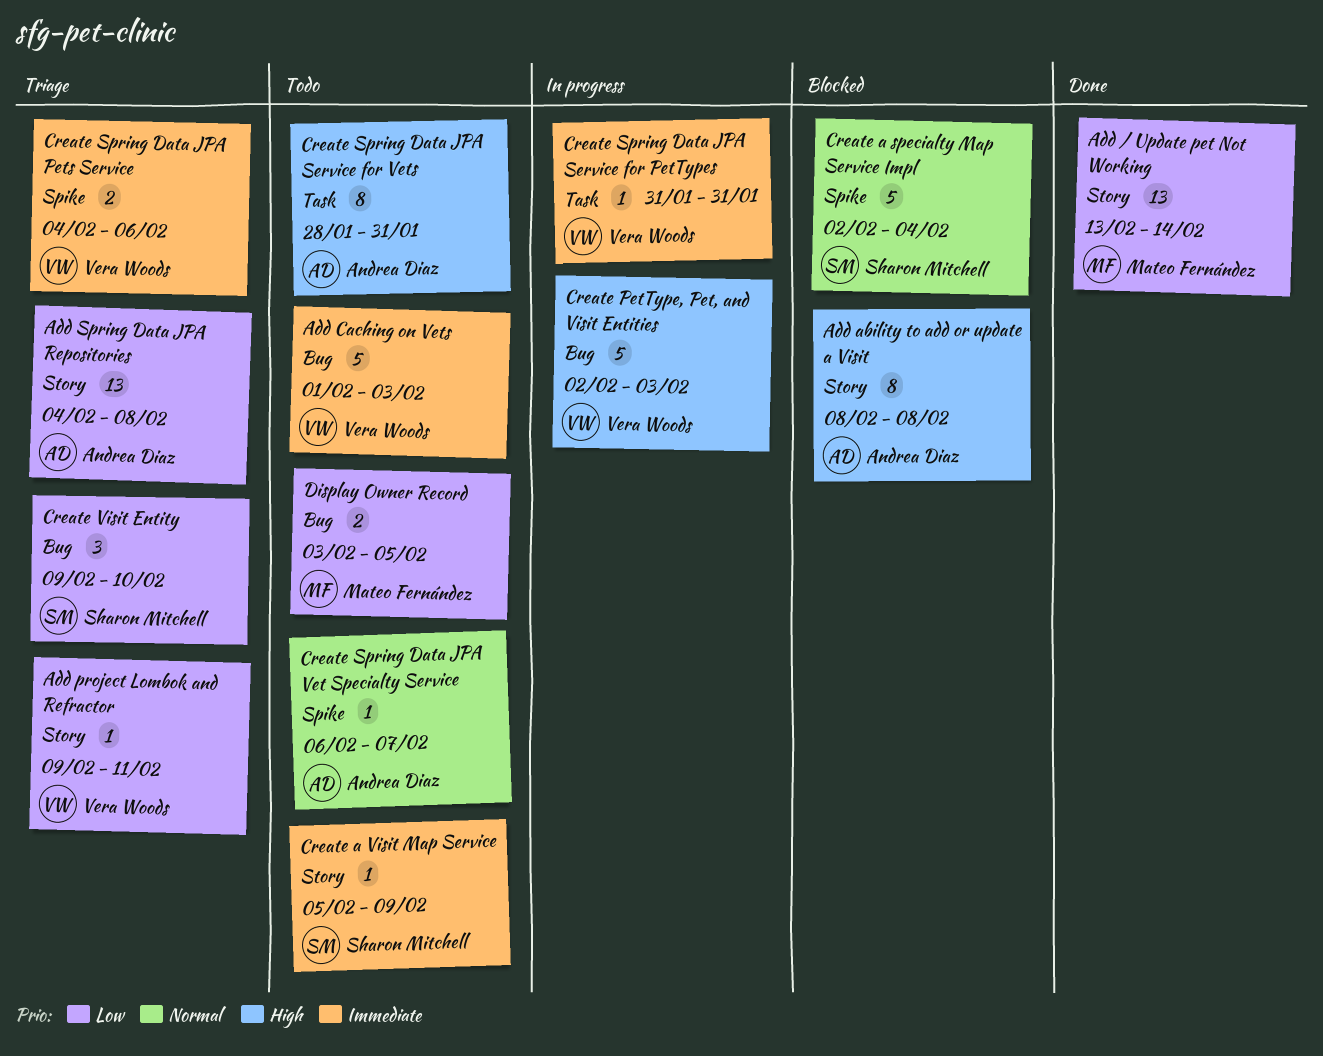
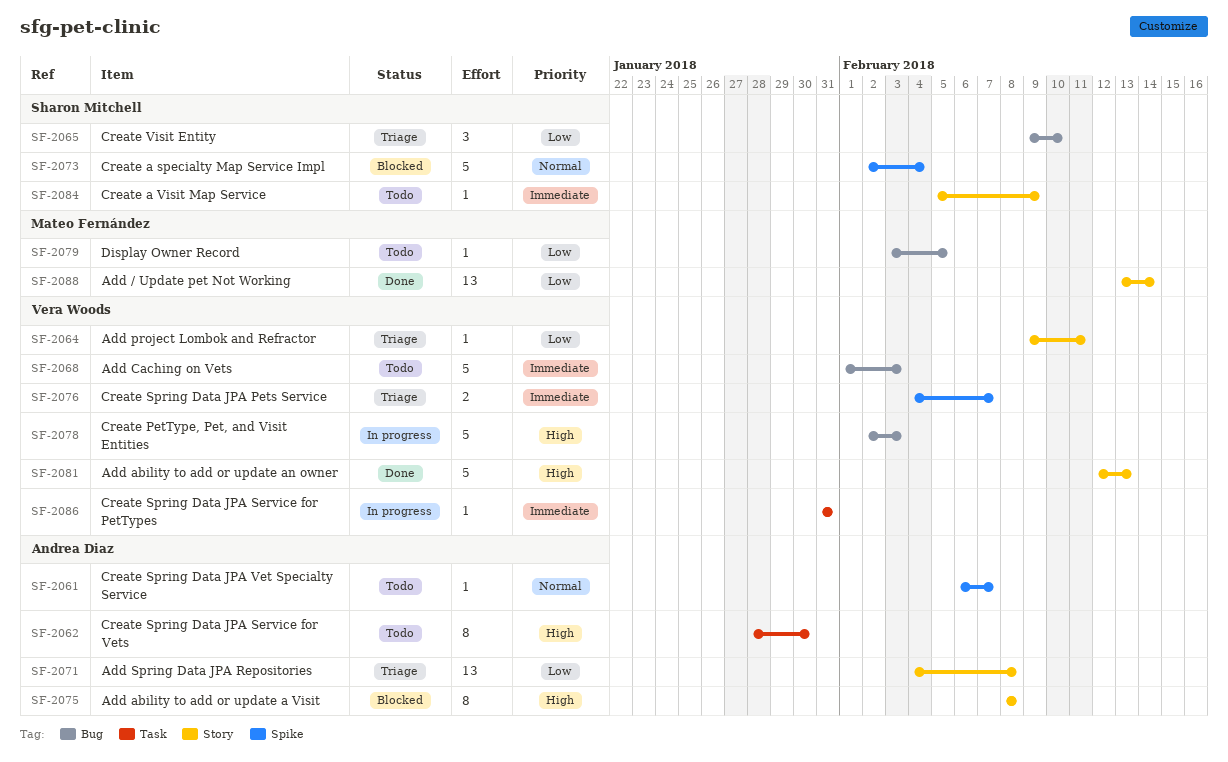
Add ability to add or update an owner: none -> present
Create Spring Data JPA Pets Service, due: Feb 6 -> Feb 7
Create Spring Data JPA Service for Vets, due: Jan 31 -> Jan 30
Display Owner Record, estimate: 2 -> 1

